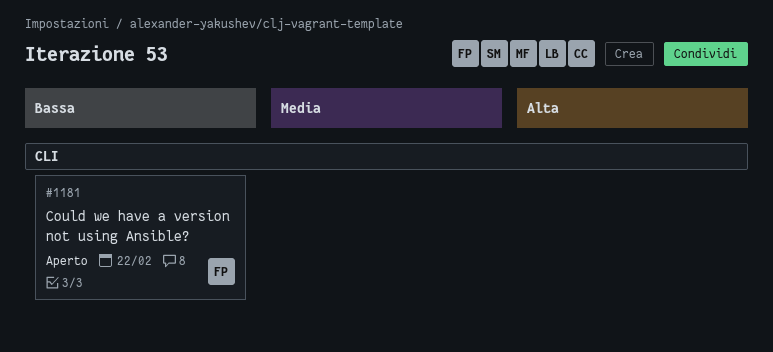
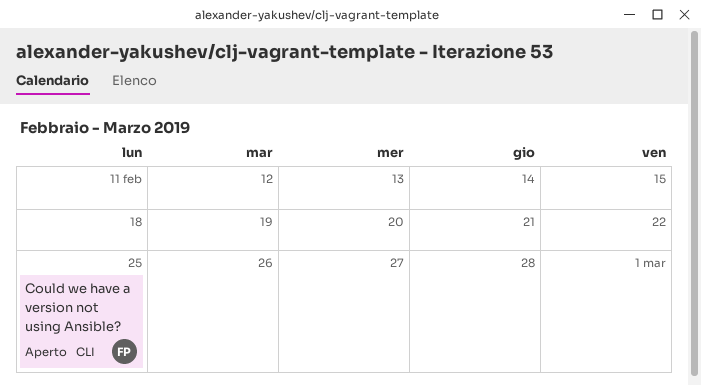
Could we have a version not using Ansible?, due: Feb 22 -> Feb 25

